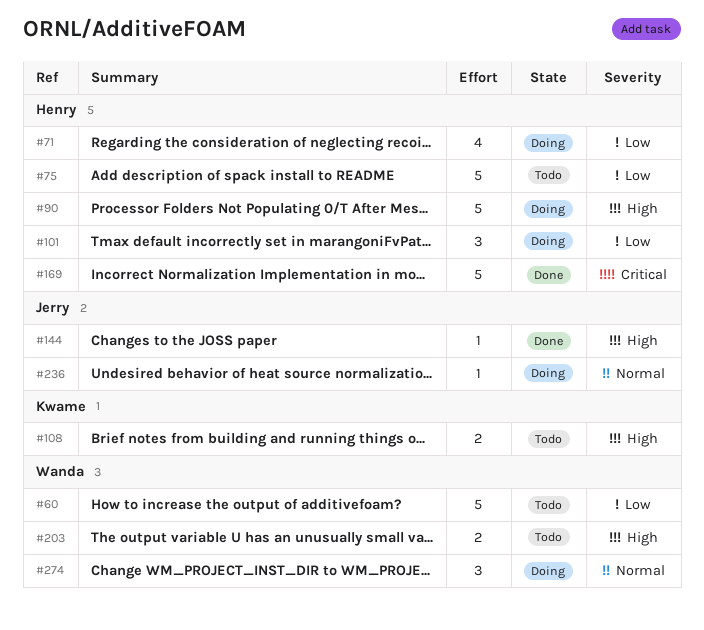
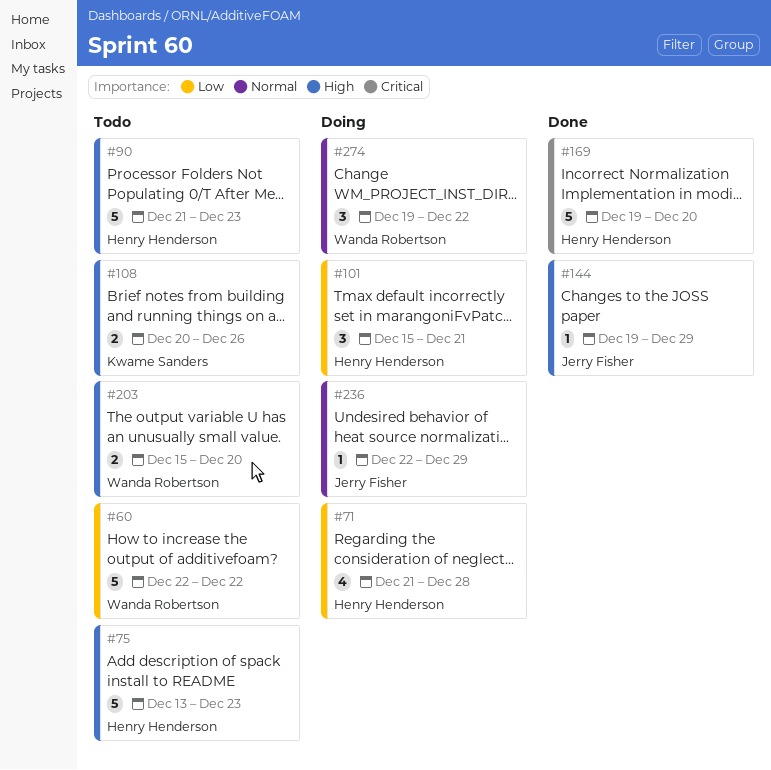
#75, priority: Low -> High
#90, status: Doing -> Todo

